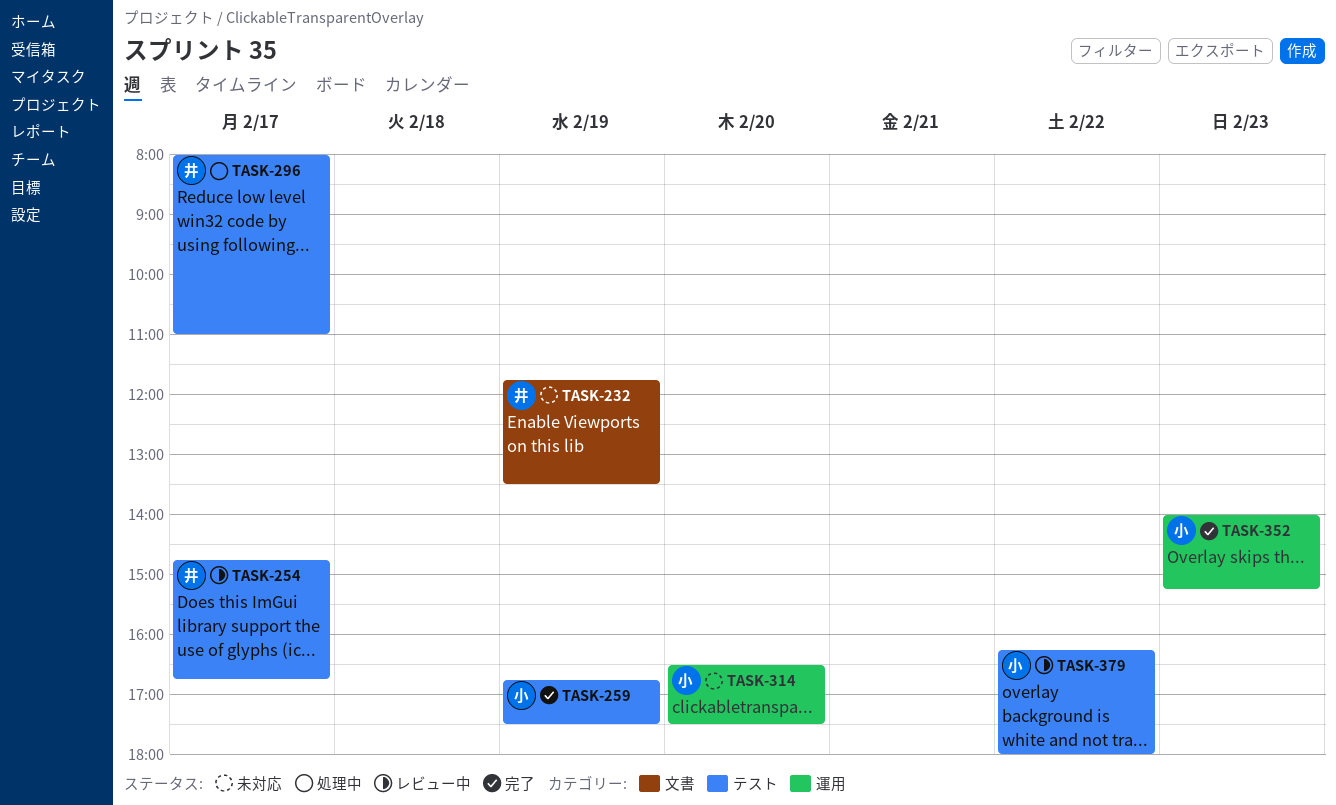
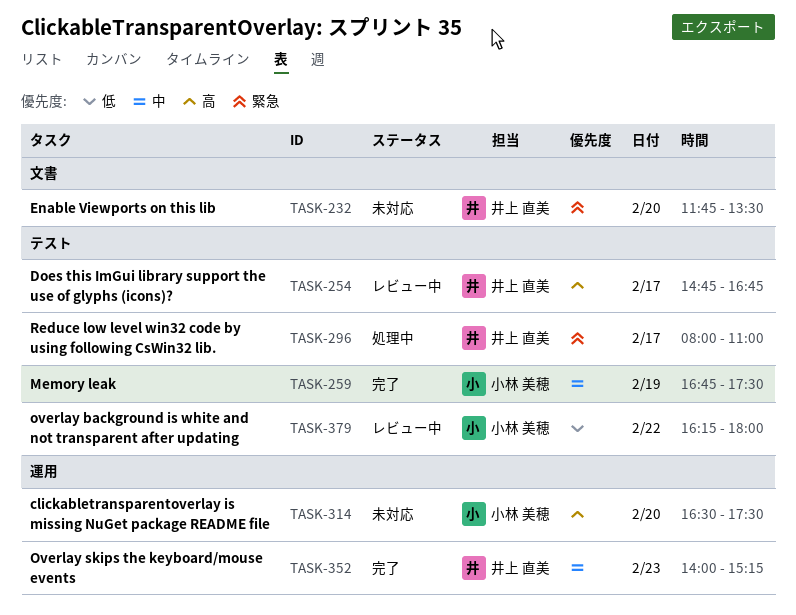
TASK-232, day: Feb 19 -> Feb 20
TASK-352, owner: 小林 美穂 -> 井上 直美

